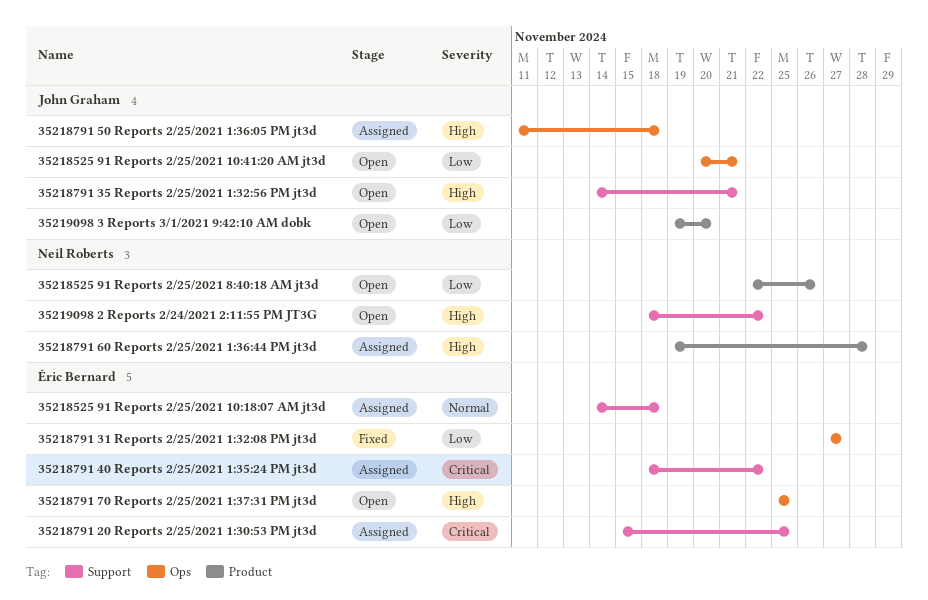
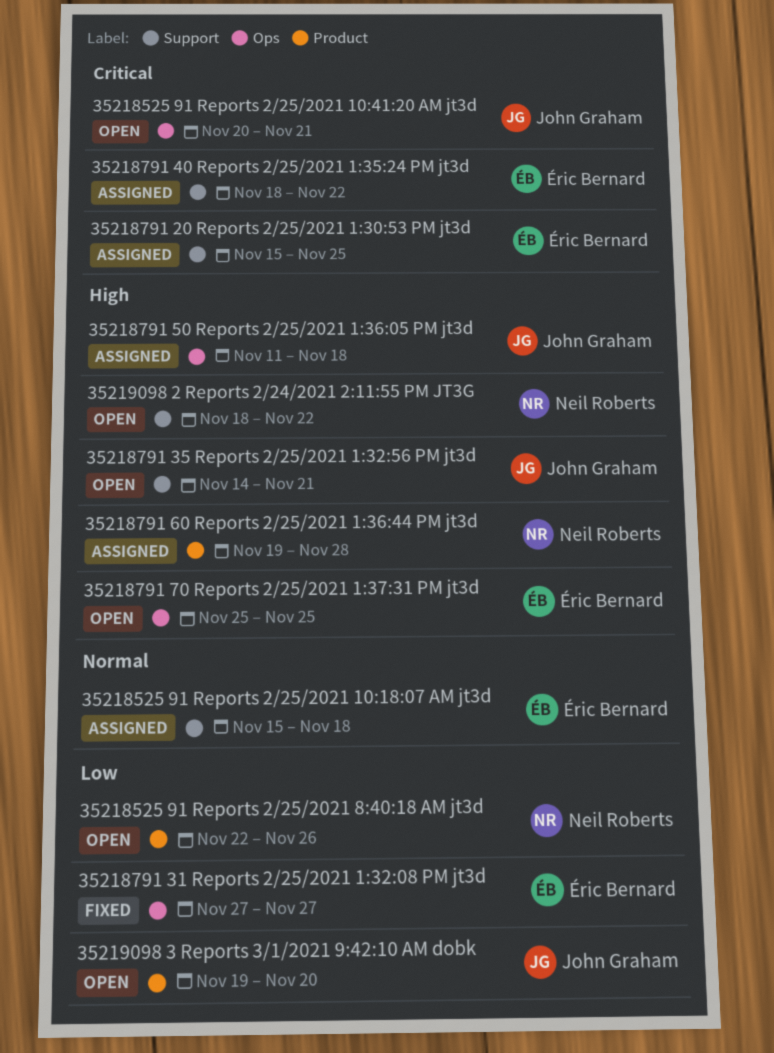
35218525 91 Reports 2/25/2021 10:18:07 AM jt3d, start: Nov 14 -> Nov 15
35218525 91 Reports 2/25/2021 10:41:20 AM jt3d, priority: Low -> Critical

